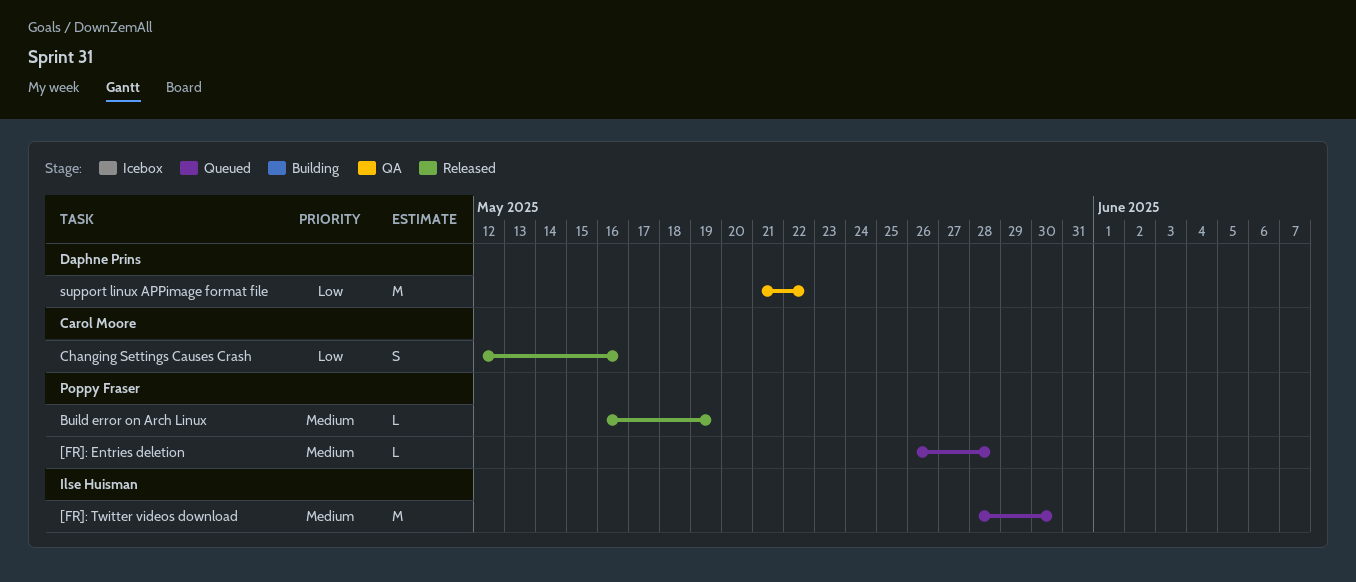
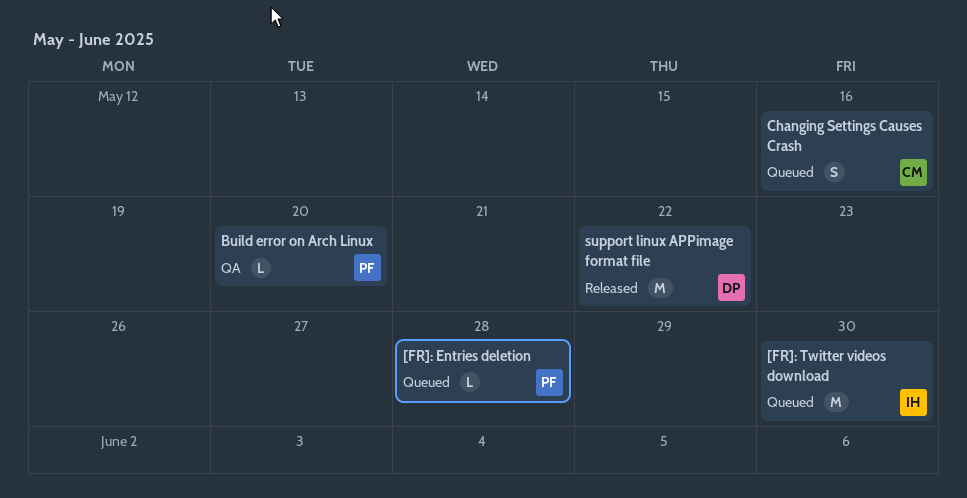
Build error on Arch Linux, status: Released -> QA
Build error on Arch Linux, due: May 19 -> May 20
Changing Settings Causes Crash, status: Released -> Queued
support linux APPimage format file, status: QA -> Released

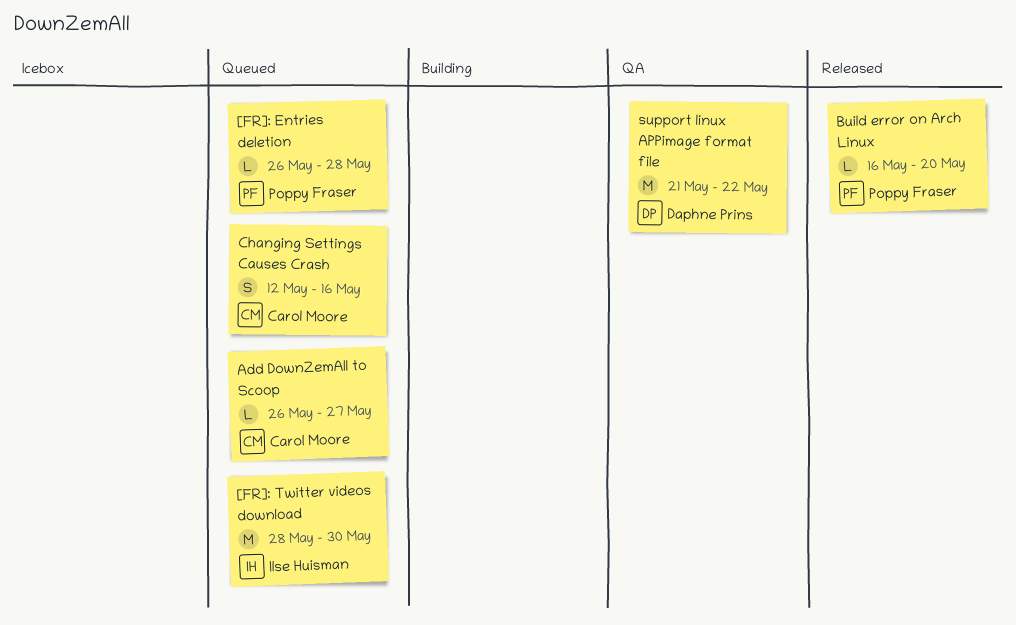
Add DownZemAll to Scoop: none -> present
Build error on Arch Linux, status: QA -> Released
support linux APPimage format file, status: Released -> QA

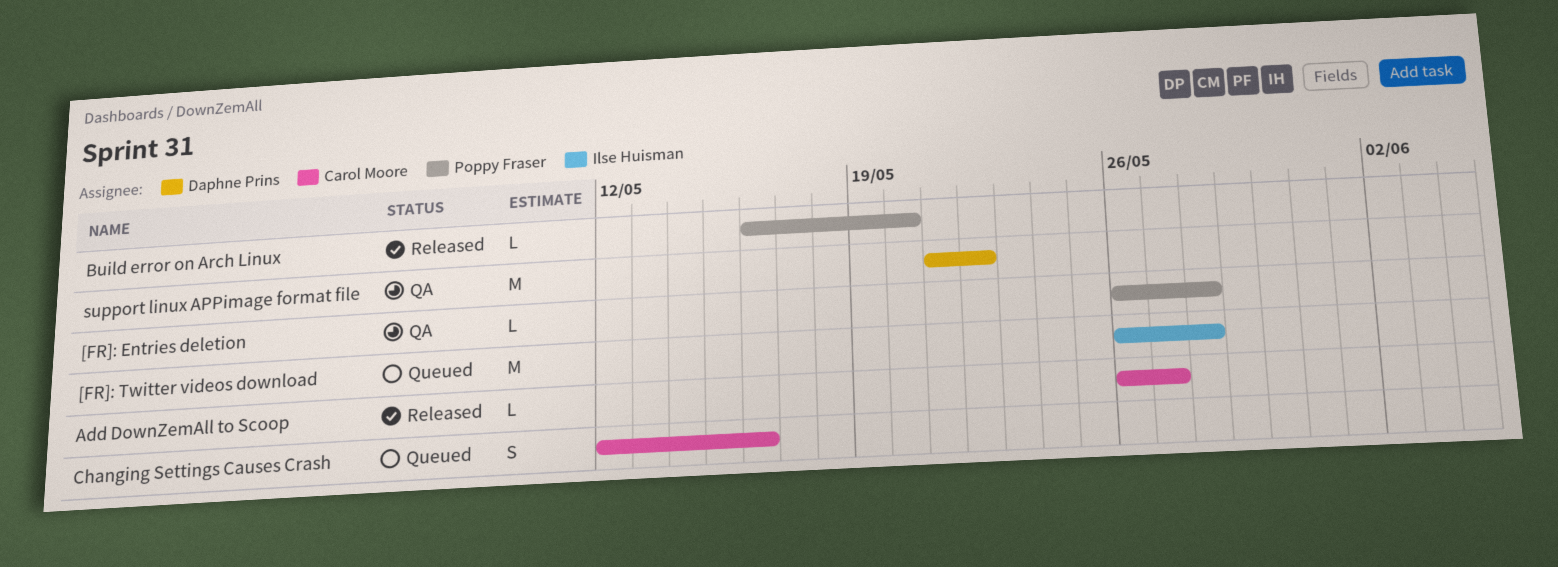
[FR]: Entries deletion, status: Queued -> QA
[FR]: Twitter videos download, start: May 28 -> May 26
[FR]: Twitter videos download, due: May 30 -> May 28
Add DownZemAll to Scoop, status: Queued -> Released

